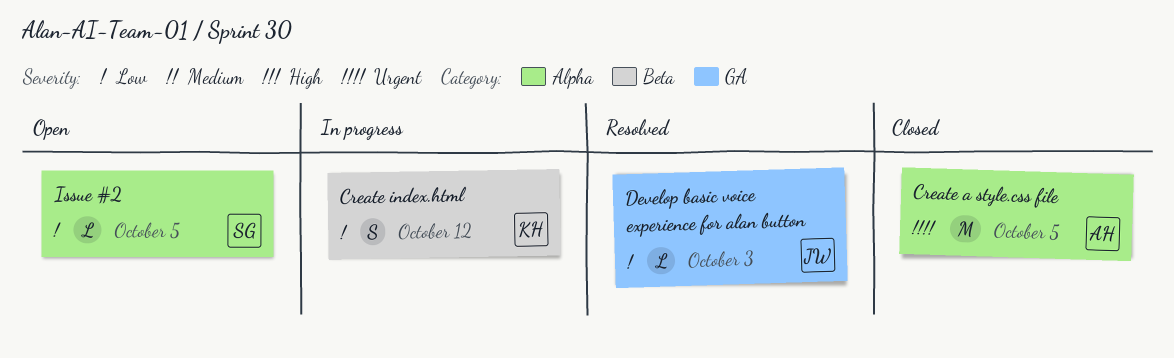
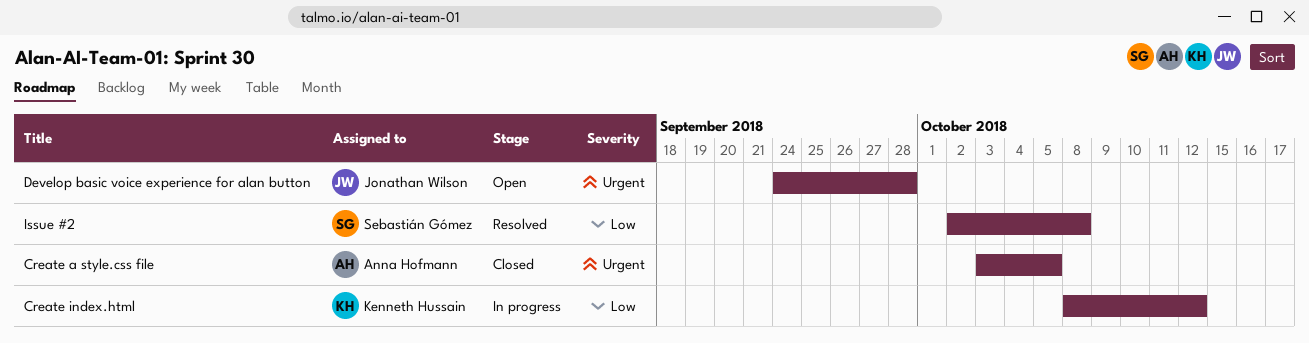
Develop basic voice experience for alan button, status: Resolved -> Open
Develop basic voice experience for alan button, priority: Low -> Urgent
Develop basic voice experience for alan button, due: Oct 3 -> Sep 28
Issue #2, status: Open -> Resolved
Issue #2, due: Oct 5 -> Oct 8

